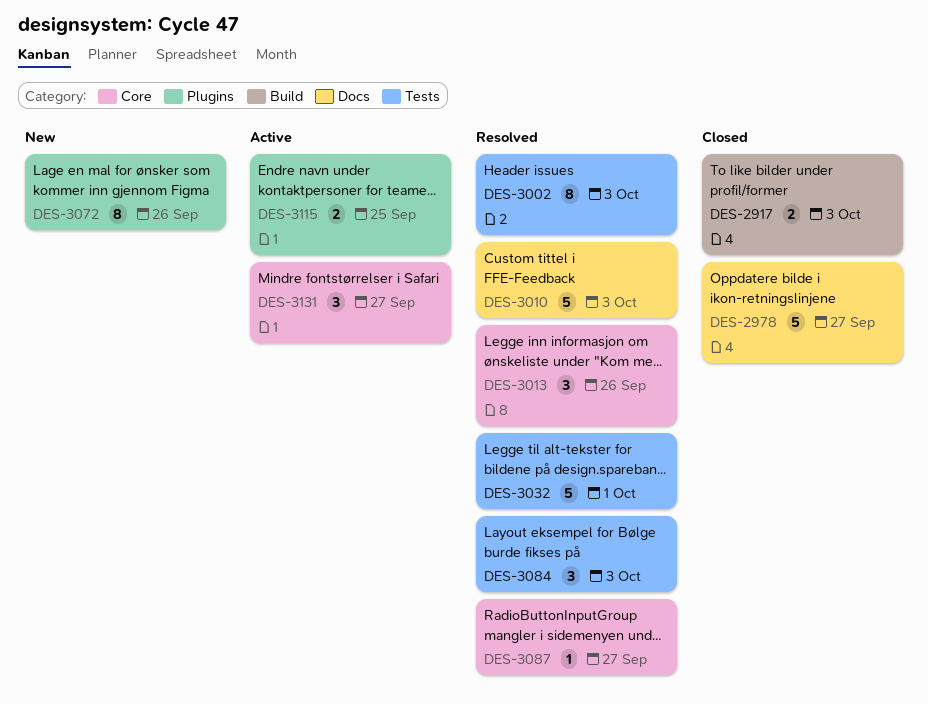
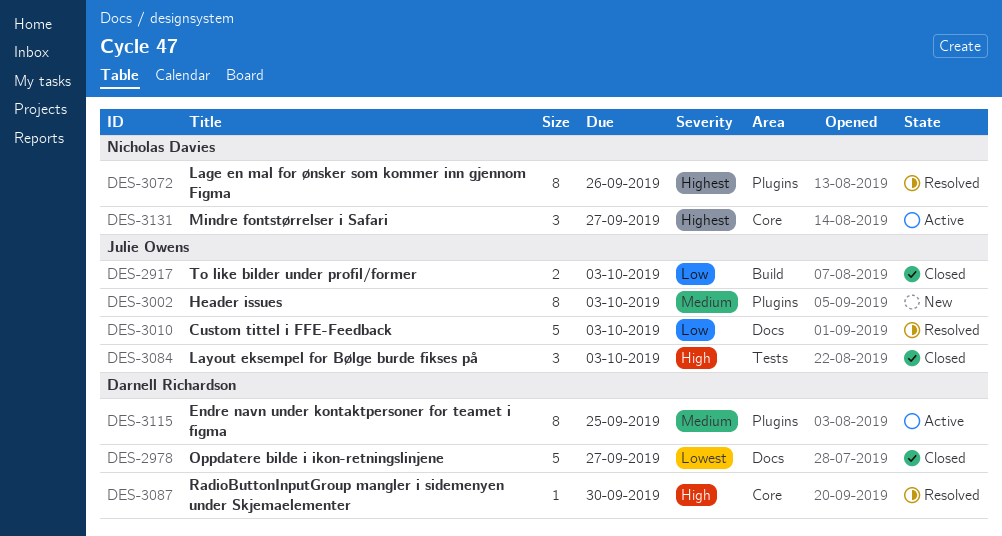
DES-3002, status: Resolved -> New
DES-3002, label: Tests -> Plugins
DES-3013: present -> none
DES-3032: present -> none
DES-3072, status: New -> Resolved
DES-3084, status: Resolved -> Closed
DES-3087, due: Sep 27 -> Sep 30
DES-3115, estimate: 2 -> 8

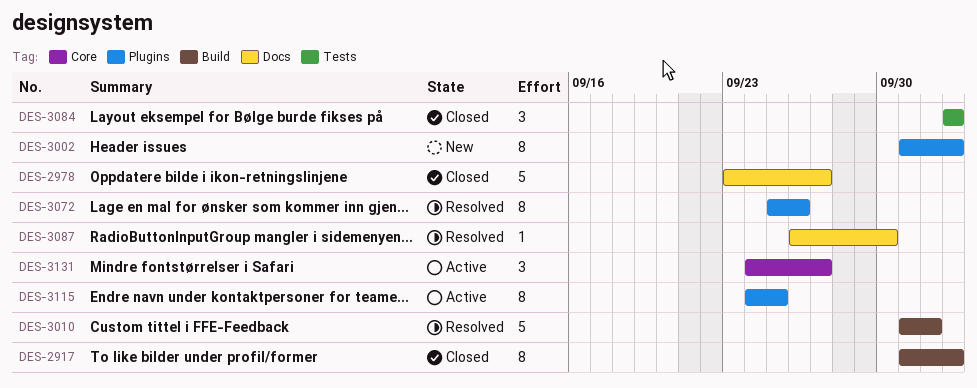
DES-2917, estimate: 2 -> 8
DES-3010, label: Docs -> Build
DES-3010, due: Oct 3 -> Oct 2
DES-3087, label: Core -> Docs

